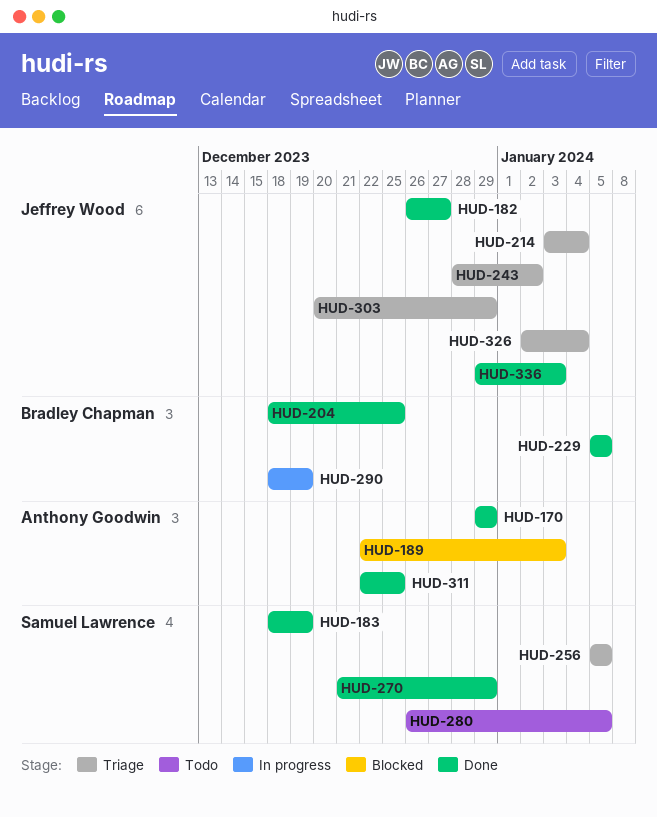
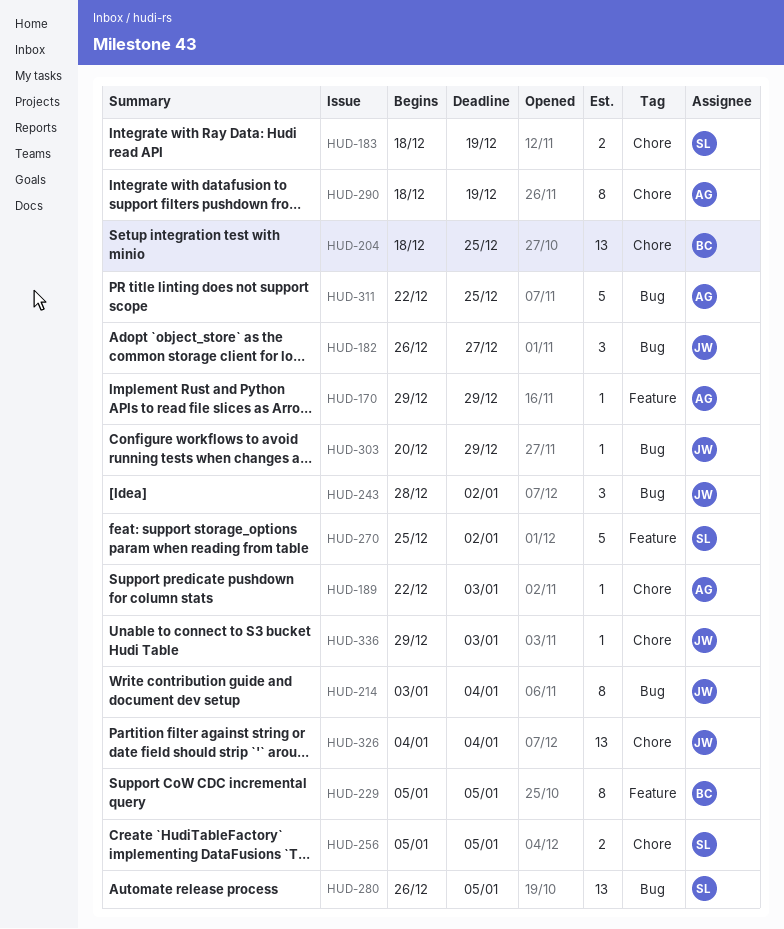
HUD-270, start: Dec 21 -> Dec 25
HUD-270, due: Dec 29 -> Jan 2
HUD-290, owner: Bradley Chapman -> Anthony Goodwin
HUD-326, start: Jan 2 -> Jan 4

